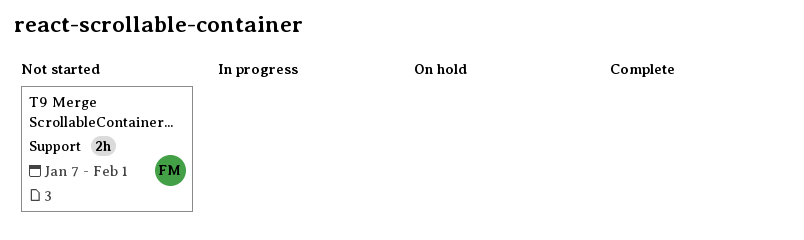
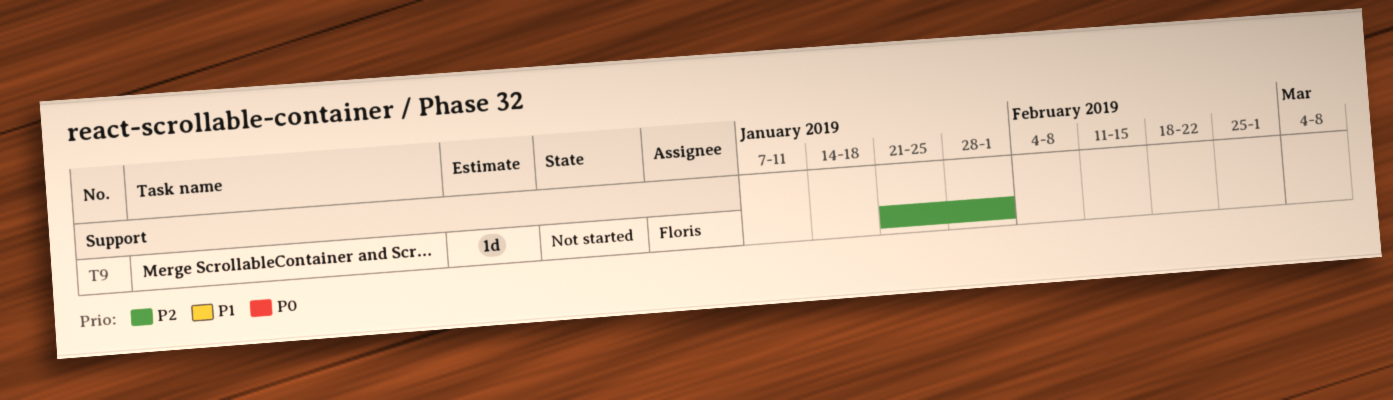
T9, estimate: 2h -> 1d
T9, start: Jan 7 -> Jan 21

